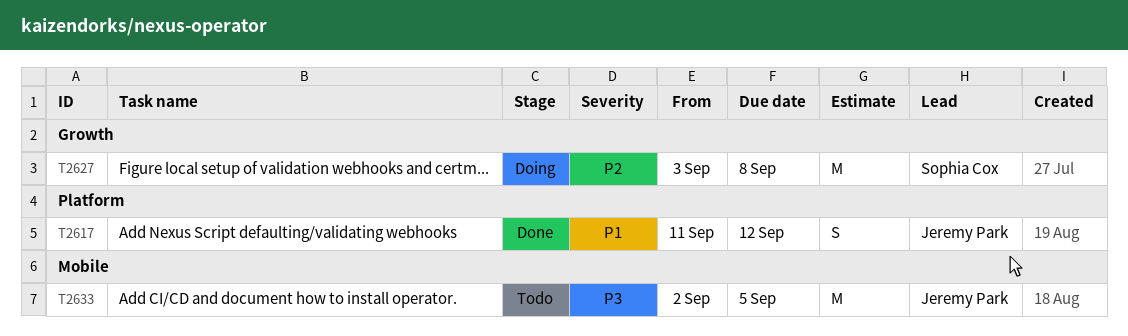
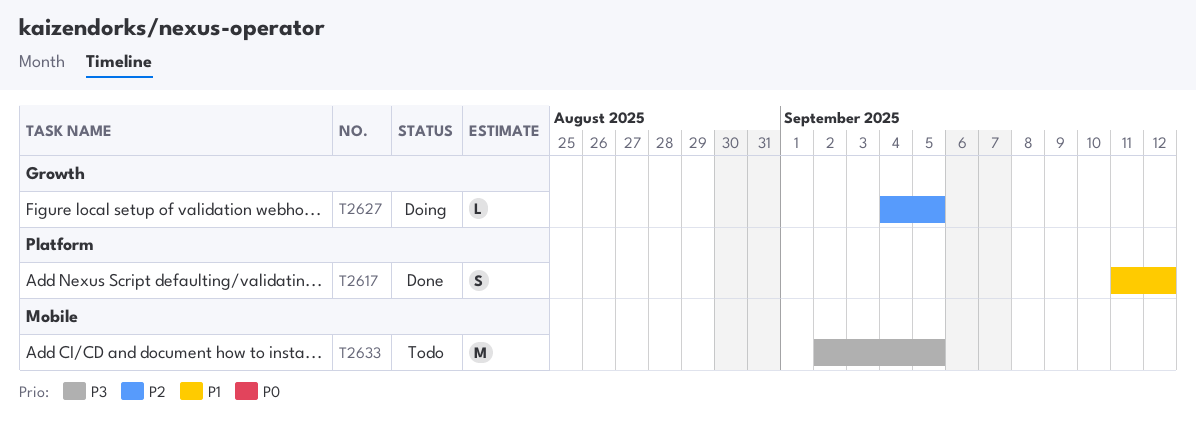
T2627, estimate: M -> L
T2627, start: Sep 3 -> Sep 4
T2627, due: Sep 8 -> Sep 5

